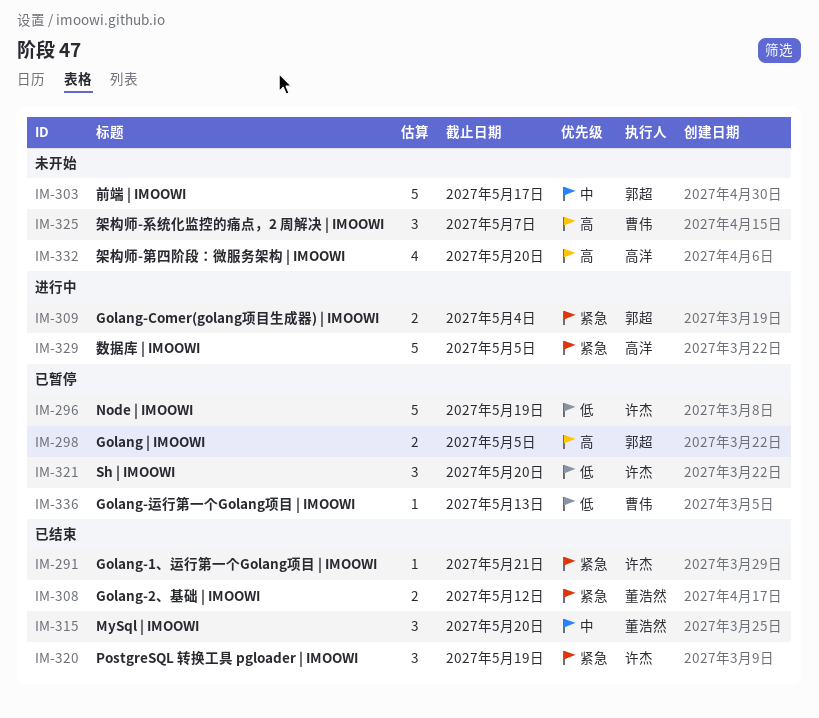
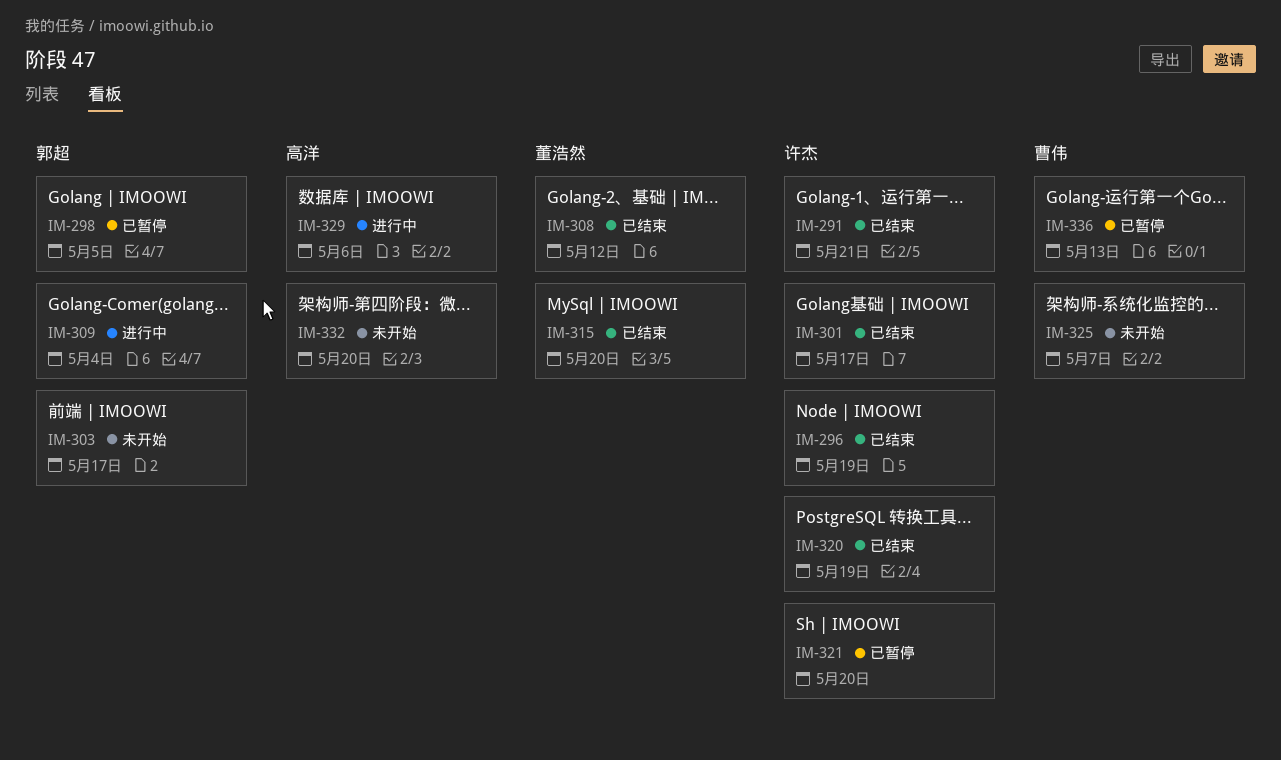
IM-296, status: 已暂停 -> 已结束
IM-301: none -> present
IM-329, due: May 5 -> May 6

